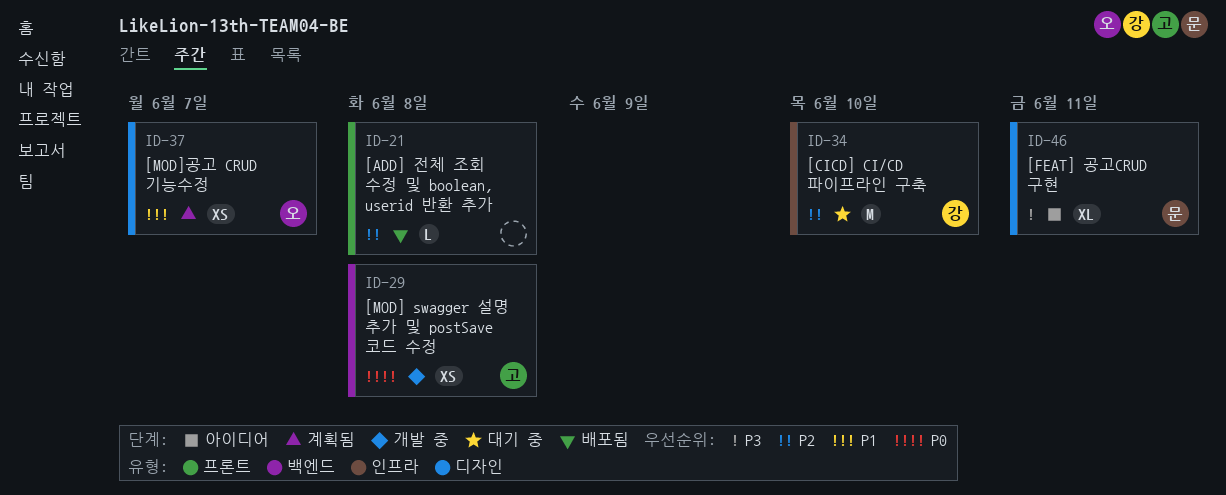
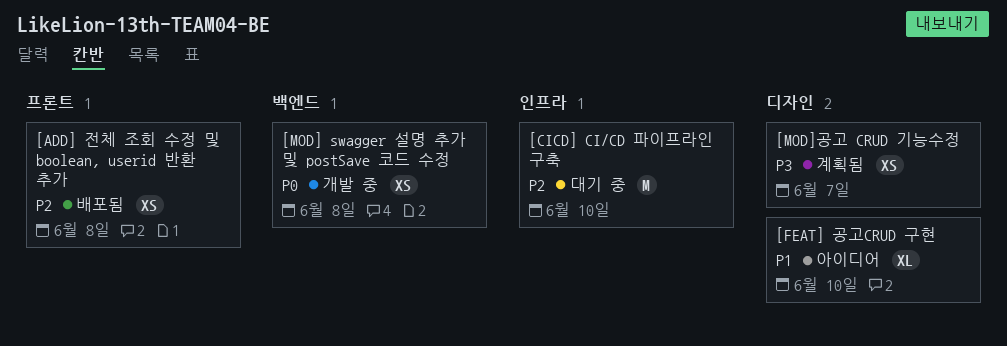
[ADD] 전체 조회 수정 및 boolean, userid 반환 추가, estimate: L -> XS
[FEAT] 공고CRUD 구현, priority: P3 -> P1
[FEAT] 공고CRUD 구현, due: Jun 11 -> Jun 10
[MOD]공고 CRUD 기능수정, priority: P1 -> P3

